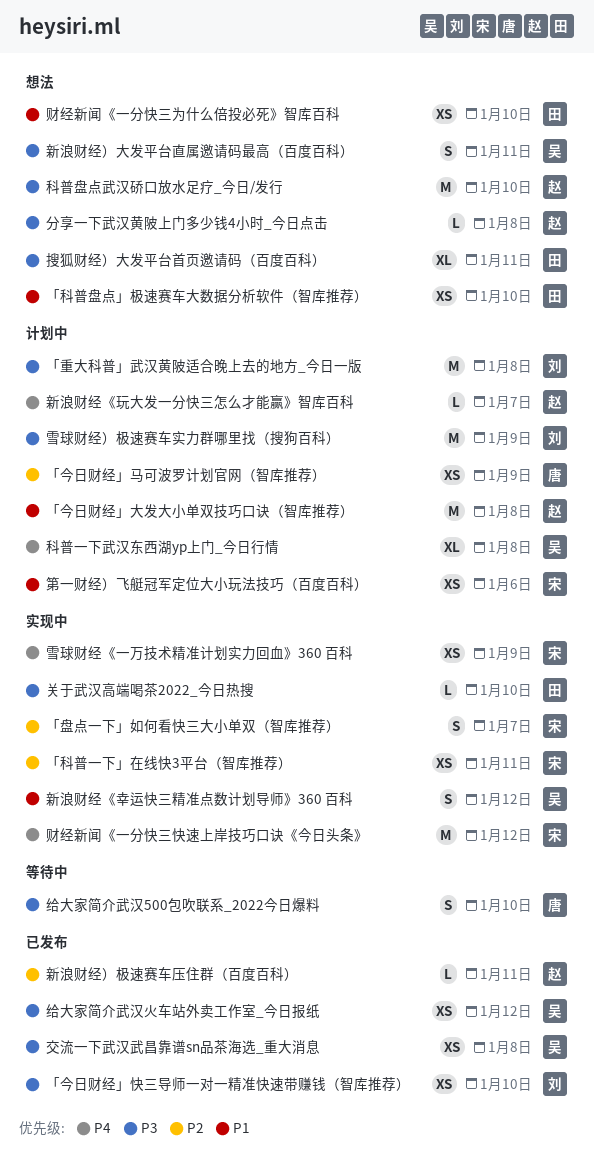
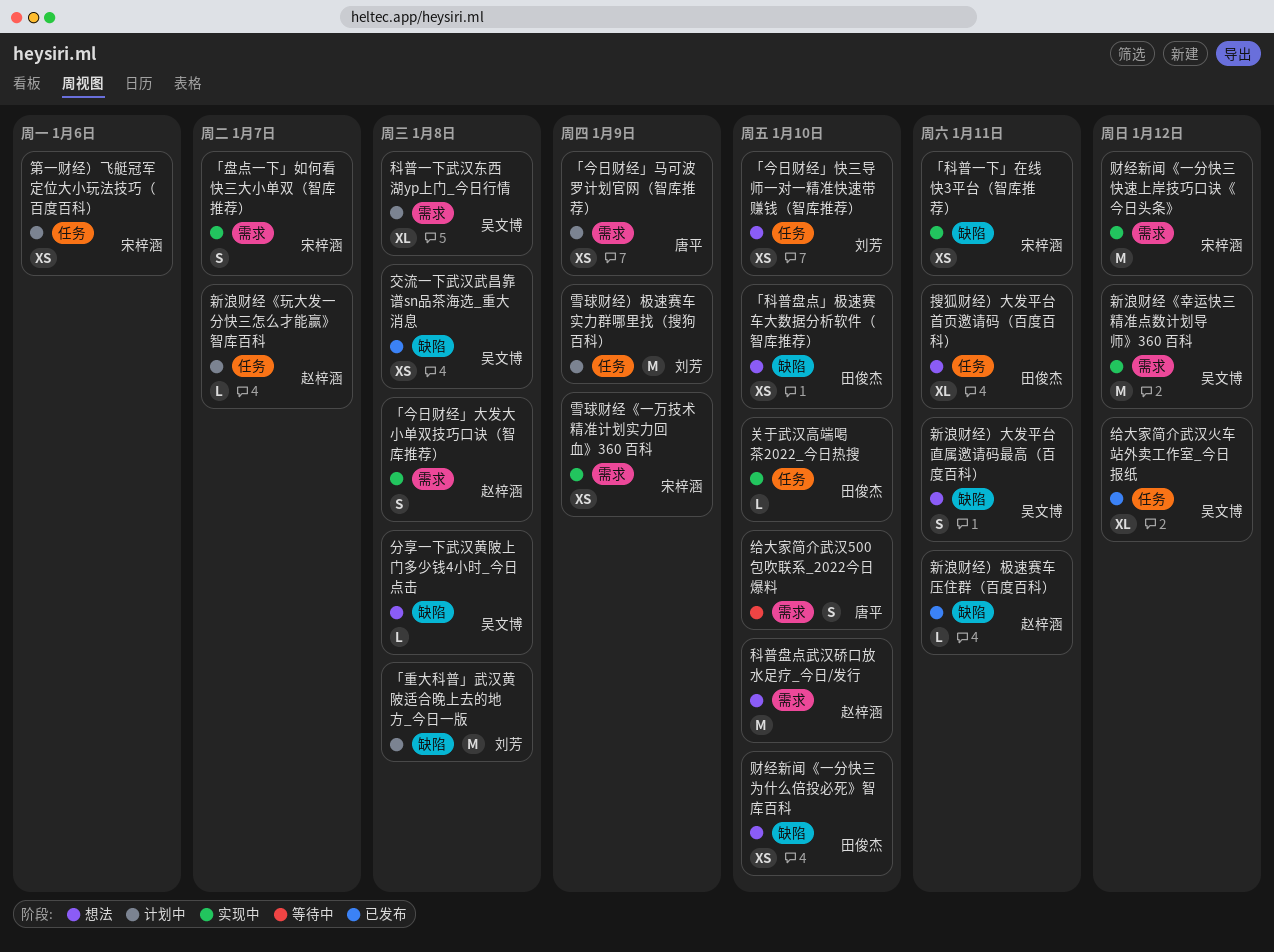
「今日财经」大发大小单双技巧口诀（智库推荐）, status: 计划中 -> 实现中
「今日财经」大发大小单双技巧口诀（智库推荐）, estimate: M -> S
「今日财经」快三导师一对一精准快速带赚钱（智库推荐）, status: 已发布 -> 想法
分享一下武汉黄陂上门多少钱4小时_今日点击, owner: 赵梓涵 -> 吴文博
新浪财经《幸运快三精准点数计划导师》360 百科, estimate: S -> M
给大家简介武汉火车站外卖工作室_今日报纸, estimate: XS -> XL

